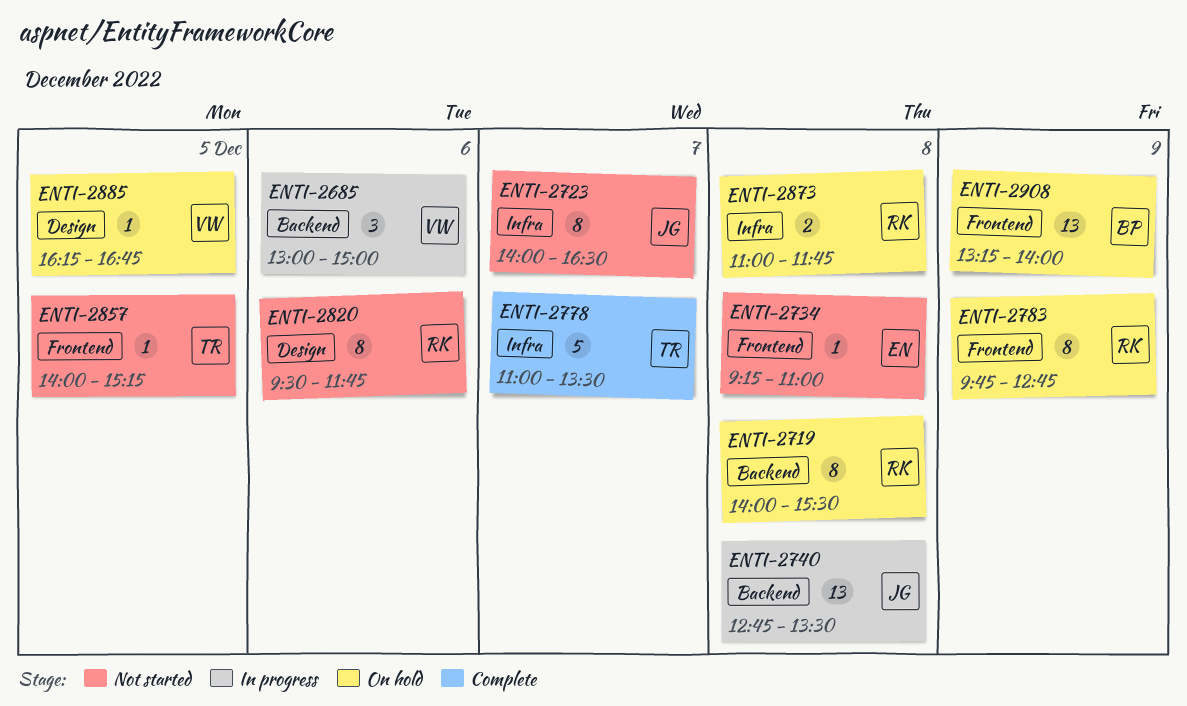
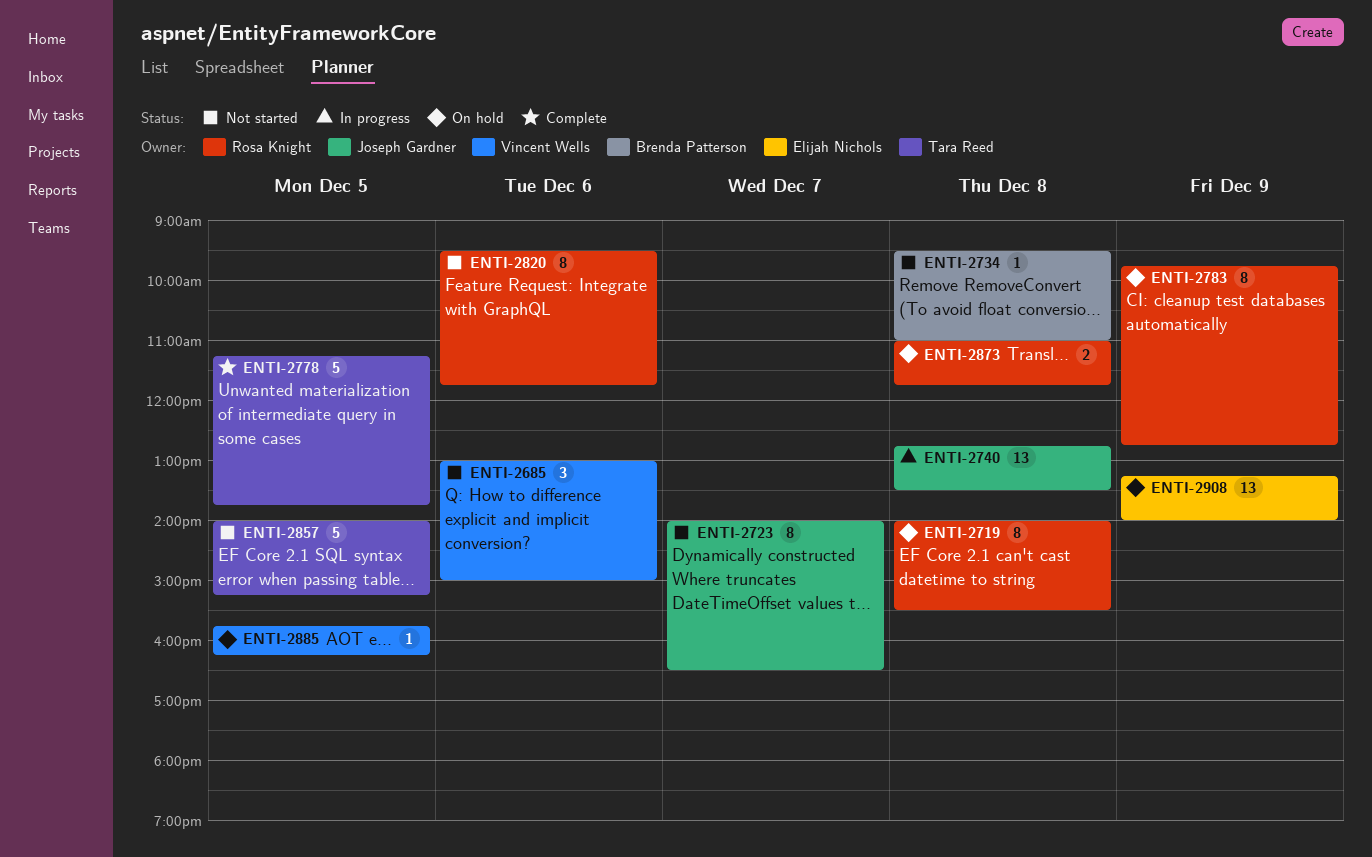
ENTI-2685, status: In progress -> Not started
ENTI-2734, owner: Elijah Nichols -> Brenda Patterson
ENTI-2734, begins: 09:15 -> 09:30
ENTI-2778, day: Dec 7 -> Dec 5
ENTI-2778, begins: 11:00 -> 11:15
ENTI-2778, ends: 13:30 -> 13:45
ENTI-2857, estimate: 1 -> 5
ENTI-2885, begins: 16:15 -> 15:45
ENTI-2885, ends: 16:45 -> 16:15
ENTI-2908, owner: Brenda Patterson -> Elijah Nichols

